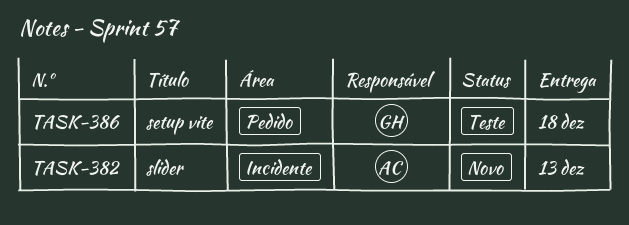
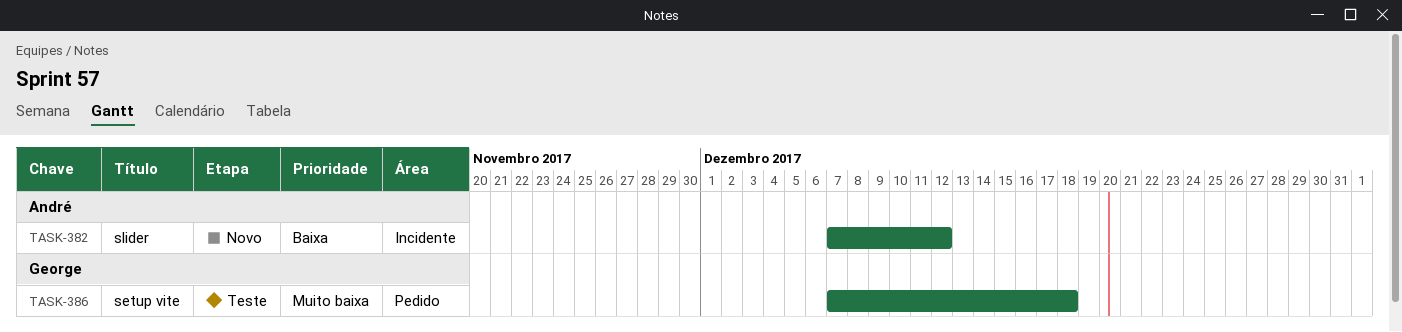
TASK-382, due: Dec 13 -> Dec 12

